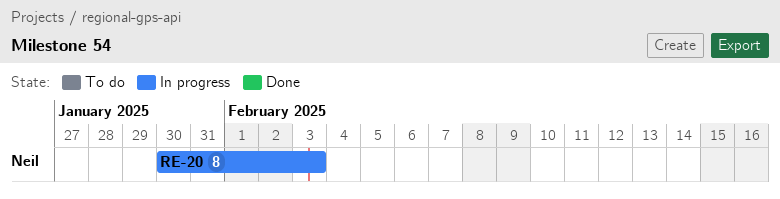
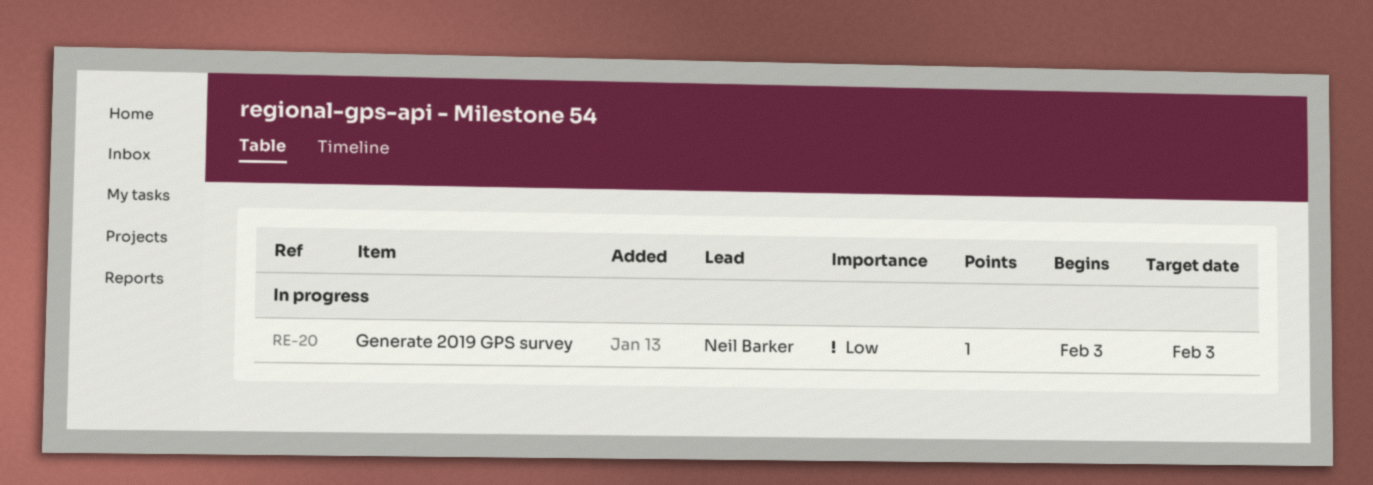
RE-20, estimate: 8 -> 1
RE-20, start: Jan 30 -> Feb 3

